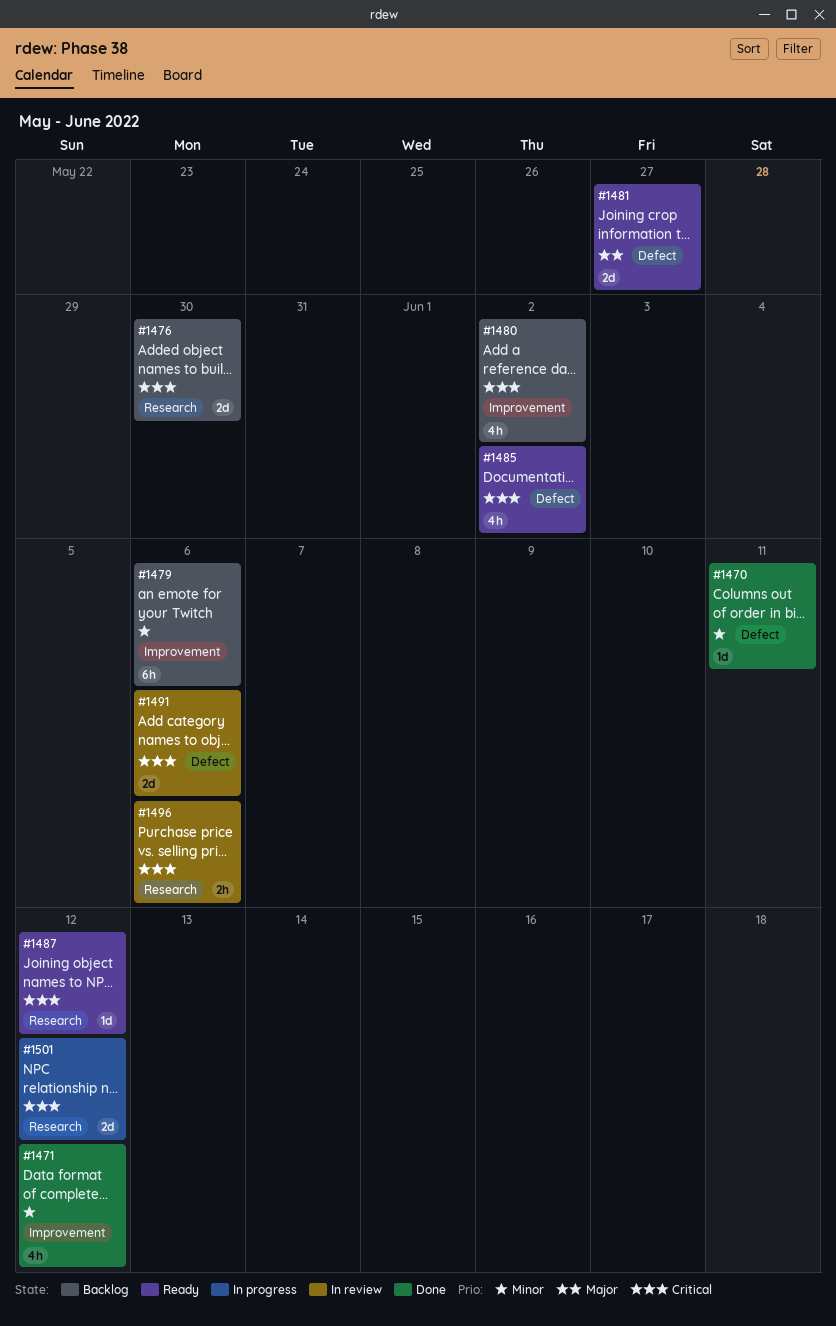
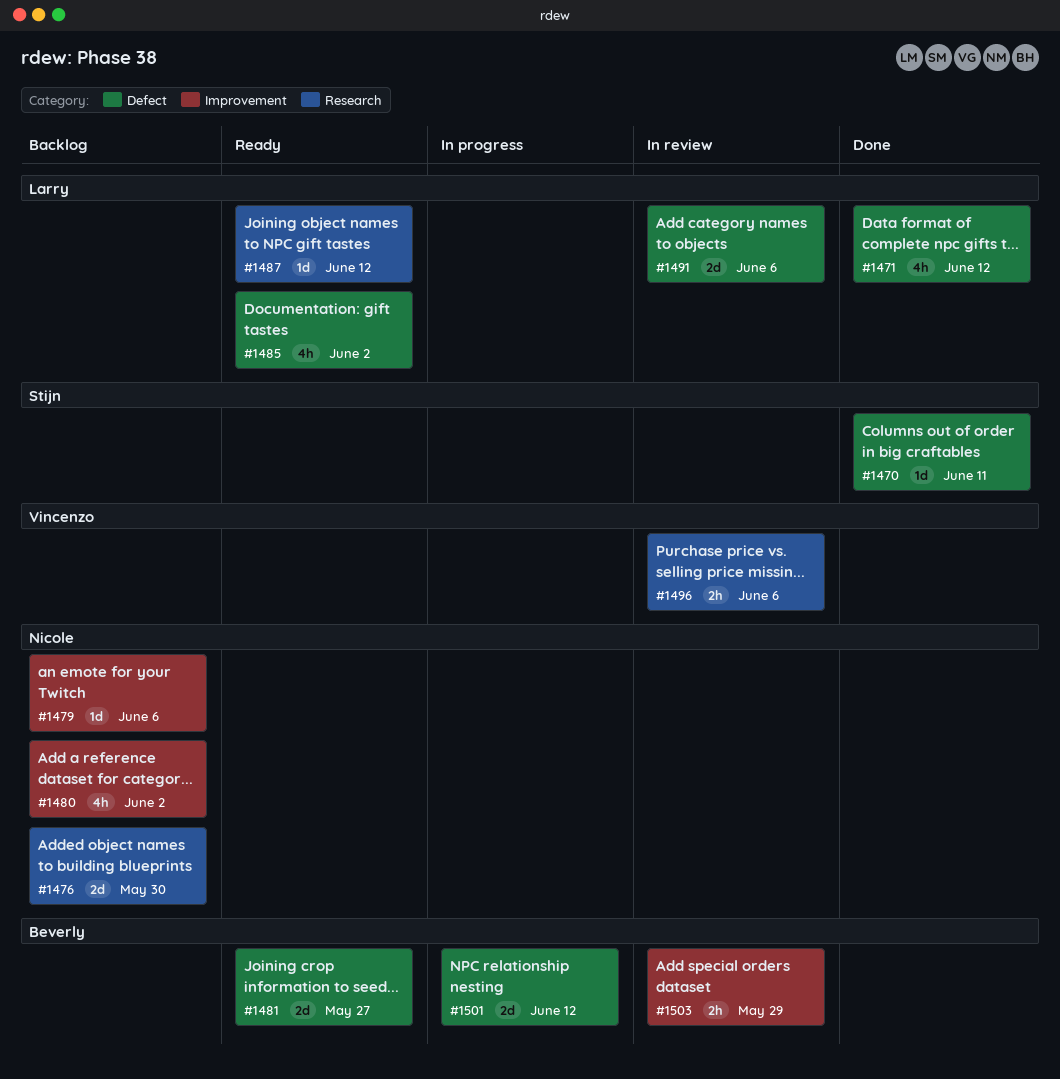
#1471, label: Improvement -> Defect
#1479, estimate: 6h -> 1d
#1501, label: Research -> Defect
#1503: none -> present

